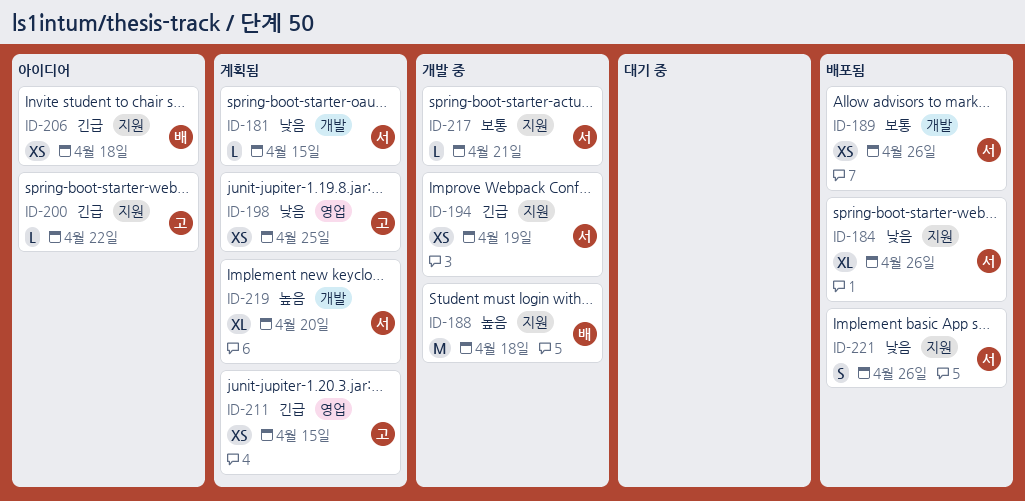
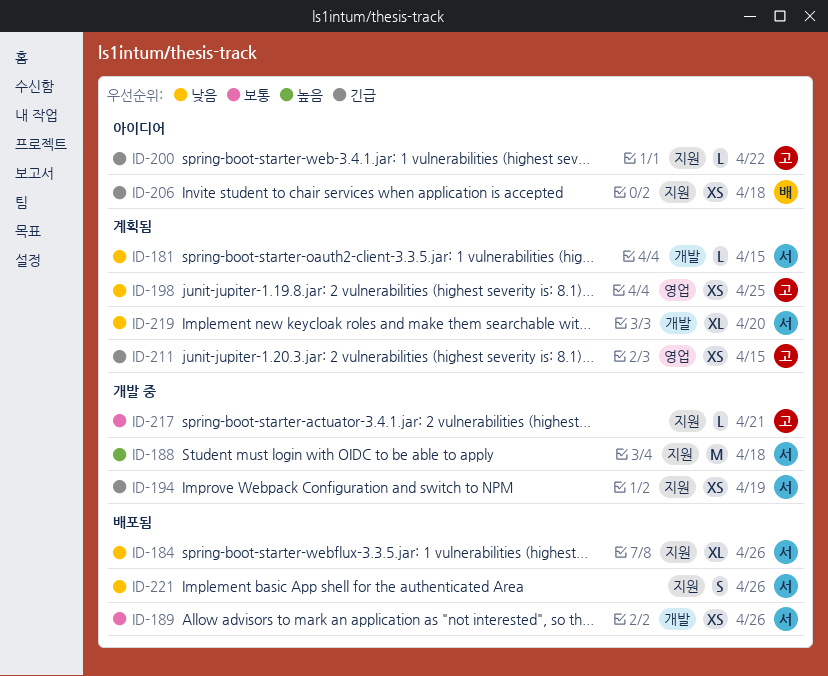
ID-188, owner: 배 -> 서
ID-217, owner: 서 -> 고
ID-219, priority: 높음 -> 낮음

